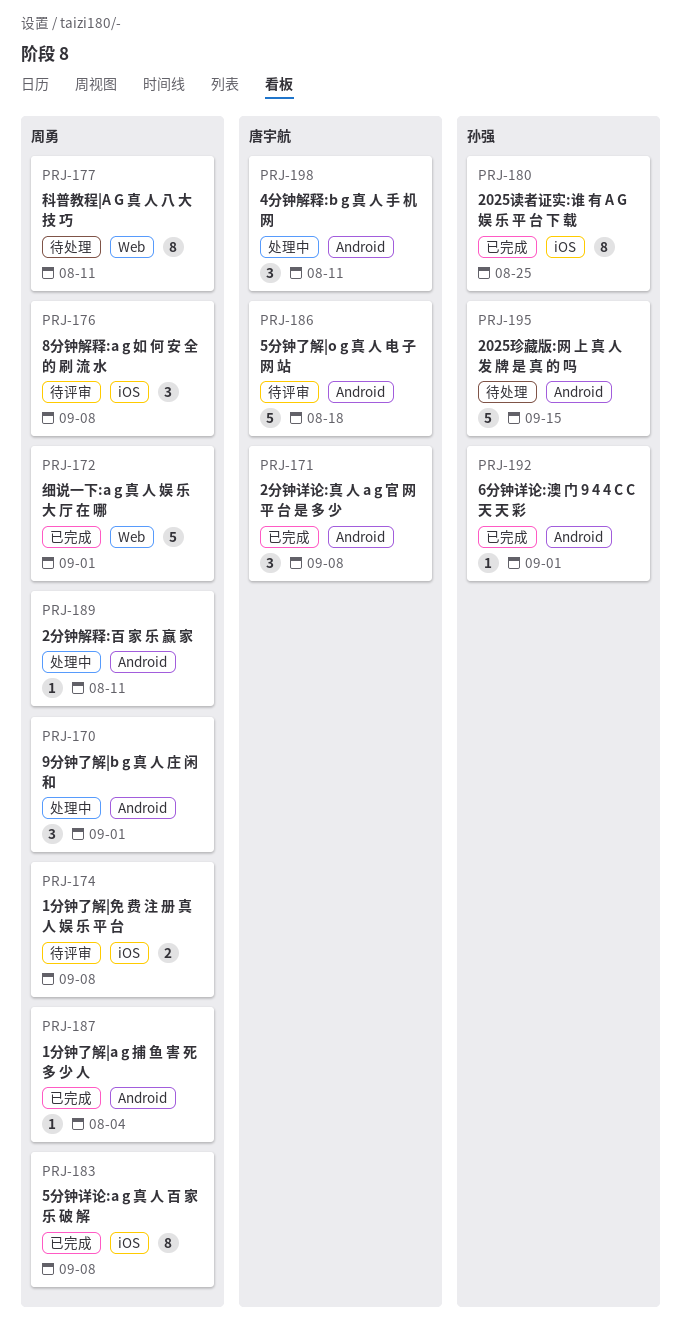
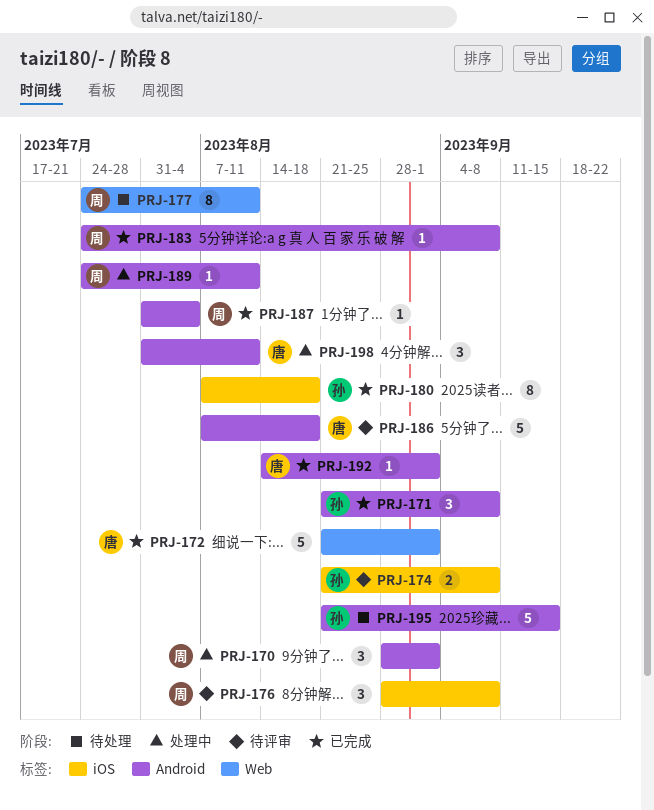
PRJ-171, owner: 唐宇航 -> 孙强
PRJ-172, owner: 周勇 -> 唐宇航
PRJ-174, owner: 周勇 -> 孙强
PRJ-180, due: Aug 25 -> Aug 18
PRJ-183, label: iOS -> Android
PRJ-183, estimate: 8 -> 1
PRJ-192, owner: 孙强 -> 唐宇航

